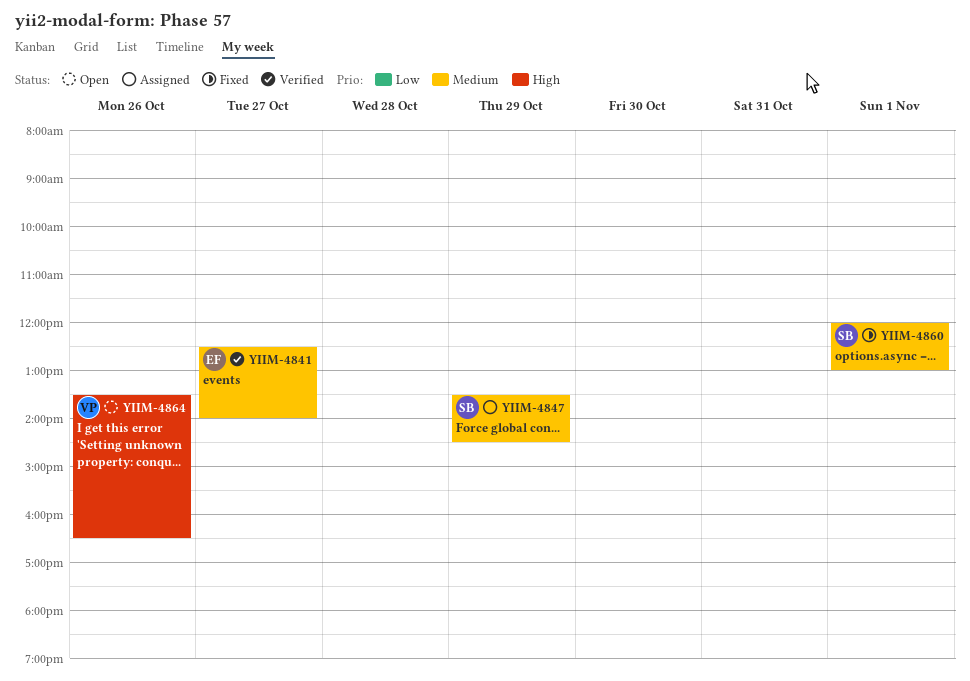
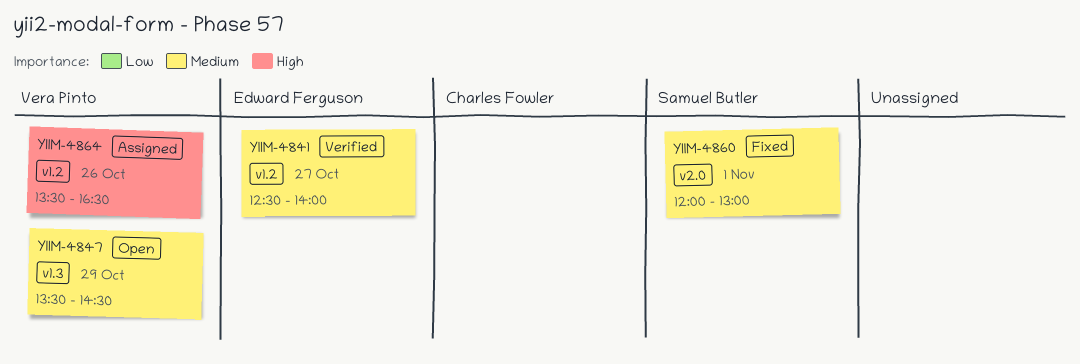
YIIM-4847, status: Assigned -> Open
YIIM-4847, owner: Samuel Butler -> Vera Pinto
YIIM-4864, status: Open -> Assigned

